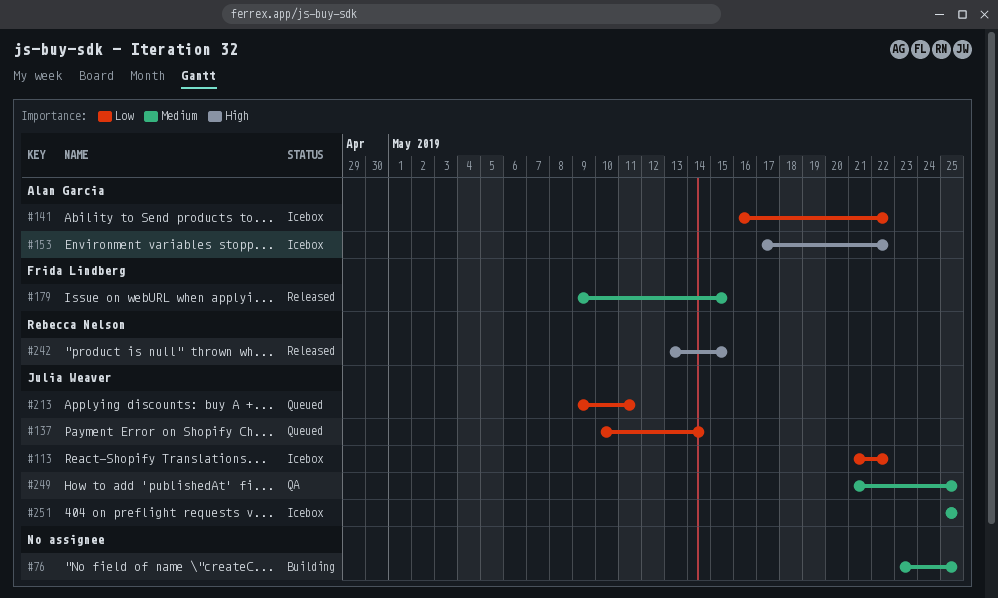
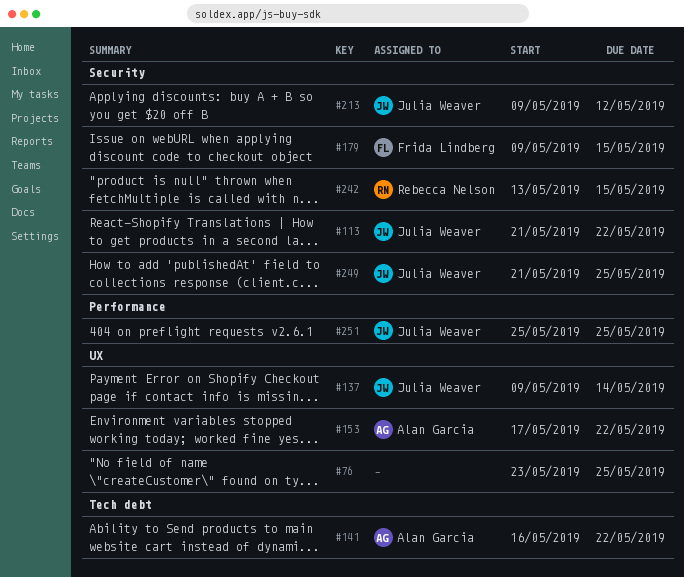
#137, start: May 10 -> May 9
#213, due: May 11 -> May 12

